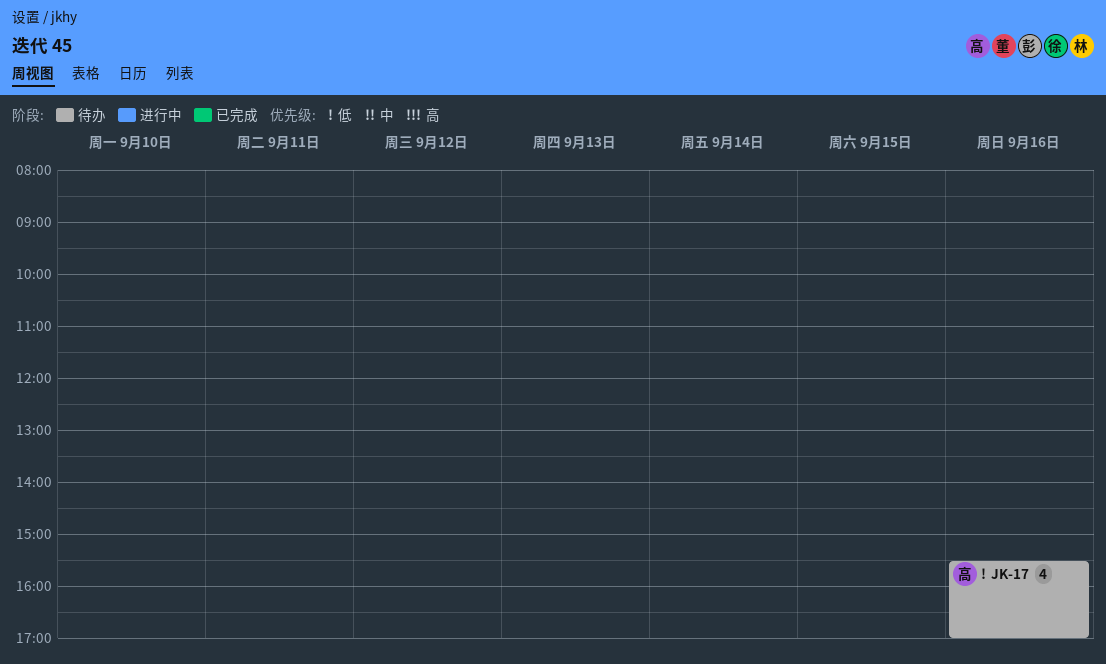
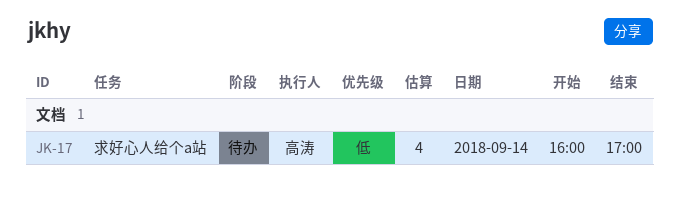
JK-17, day: Sep 16 -> Sep 14
JK-17, begins: 15:30 -> 16:00

